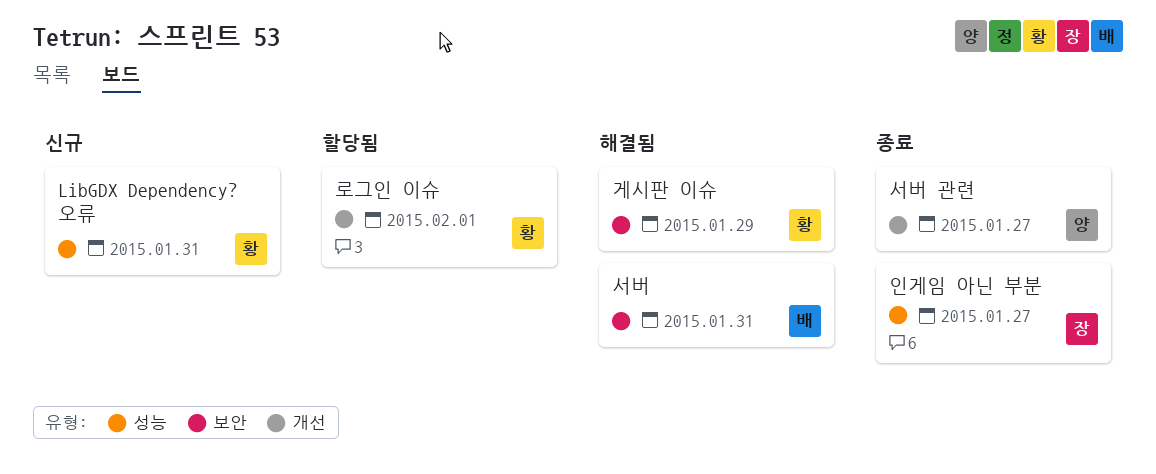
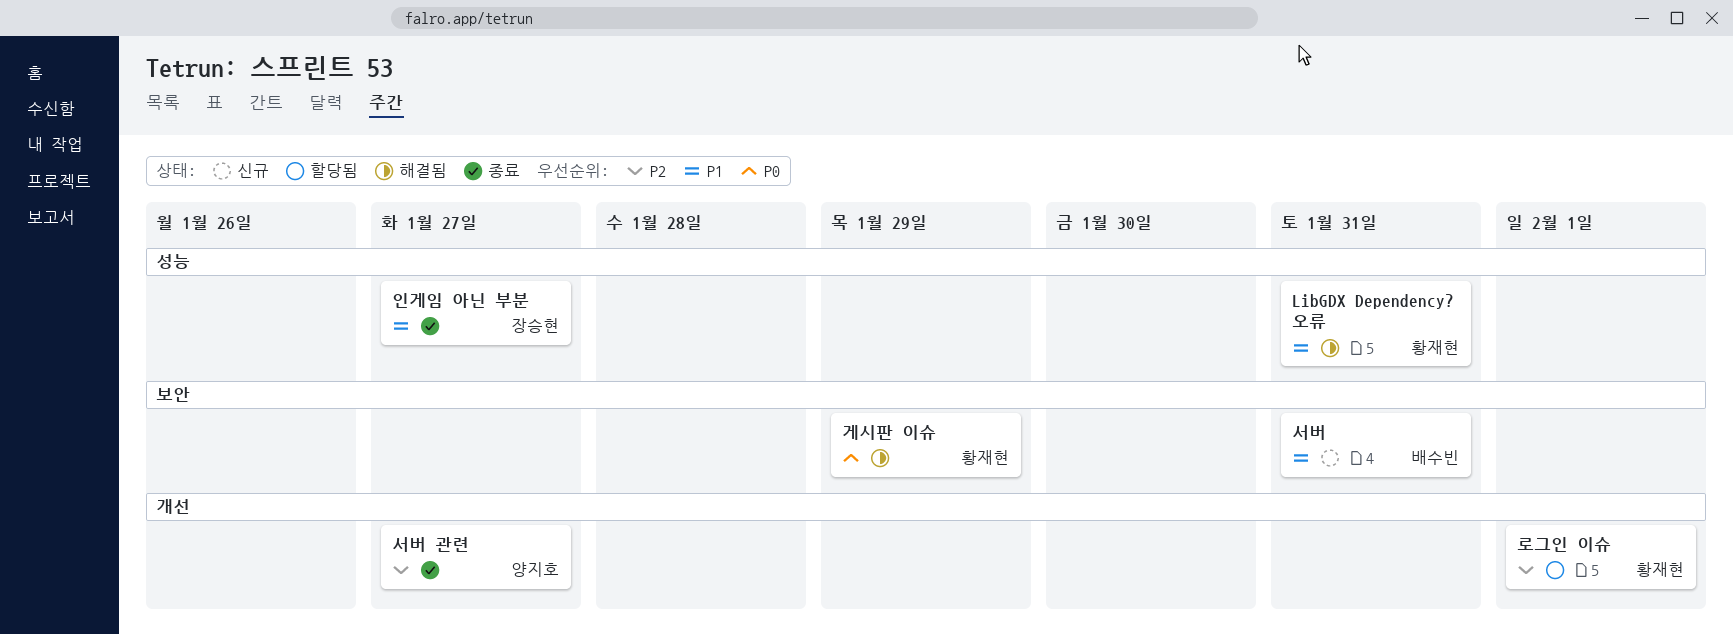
LibGDX Dependency? 오류, status: 신규 -> 해결됨
서버, status: 해결됨 -> 신규

